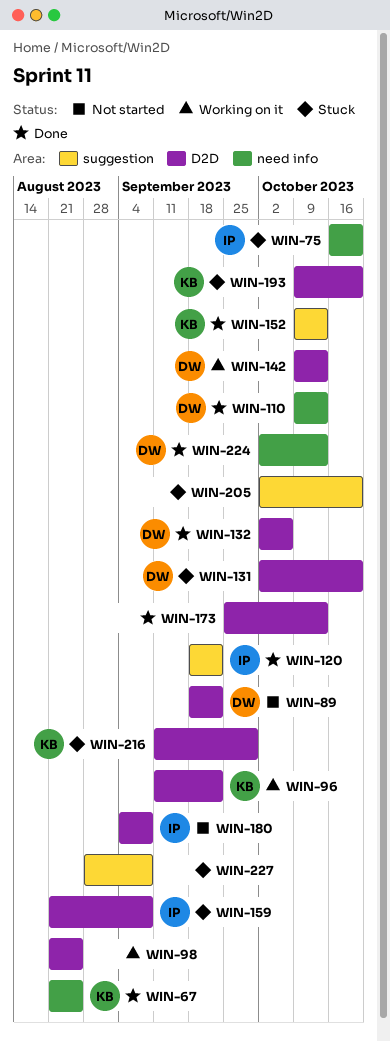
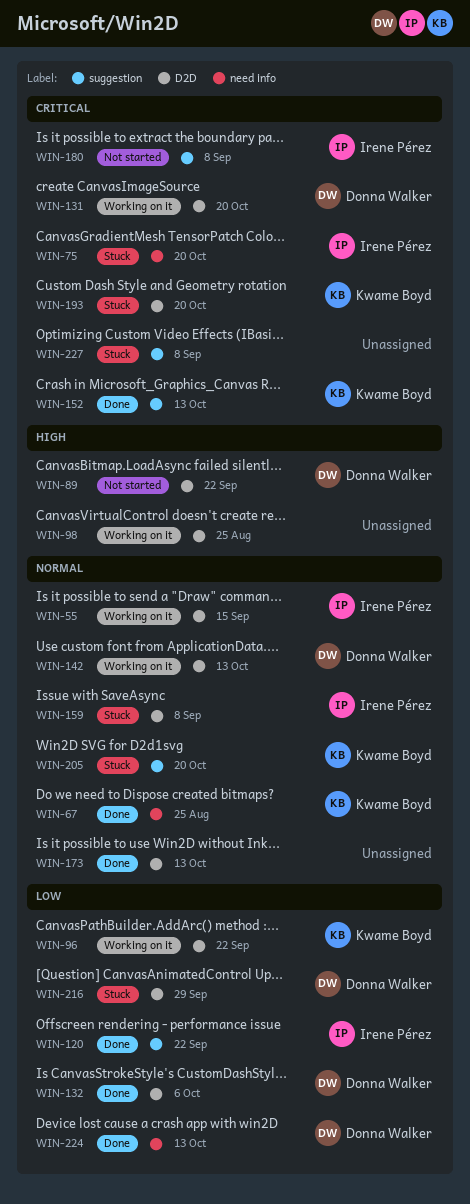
WIN-55: none -> present
WIN-110: present -> none
WIN-131, status: Stuck -> Working on it
WIN-180, label: D2D -> suggestion
WIN-205, owner: none -> Kwame Boyd
WIN-216, owner: Kwame Boyd -> Donna Walker

